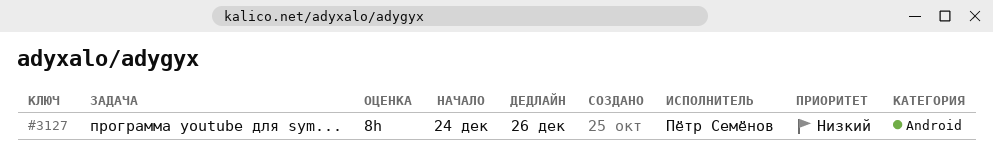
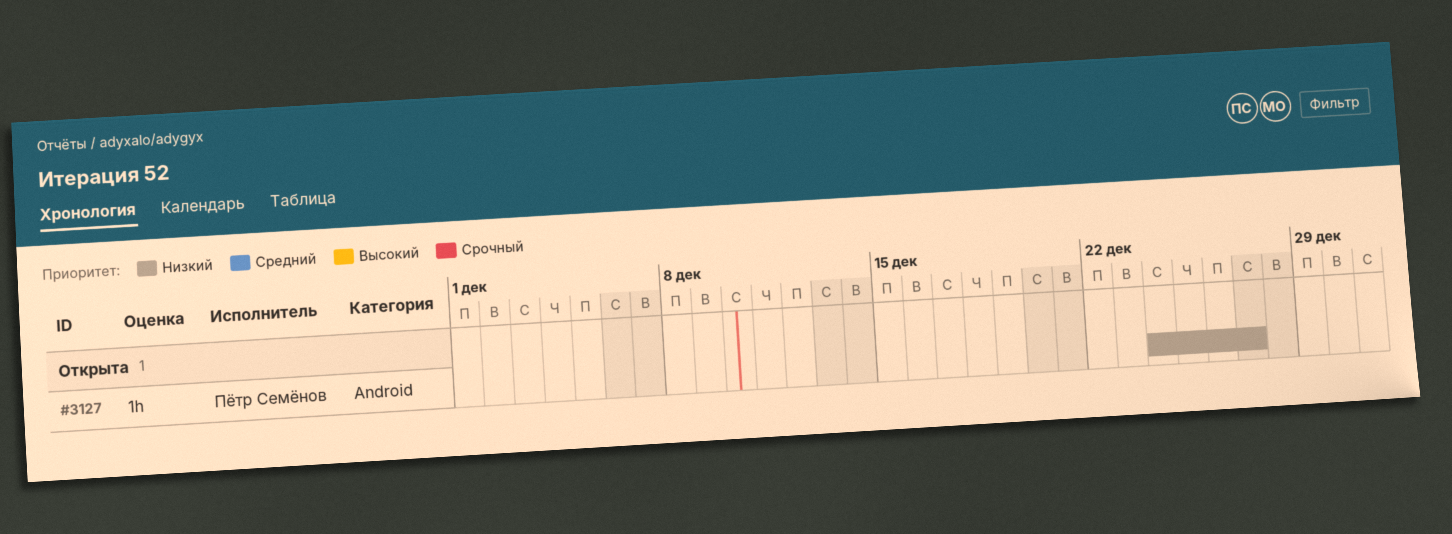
#3127, estimate: 8h -> 1h
#3127, due: Dec 26 -> Dec 27

